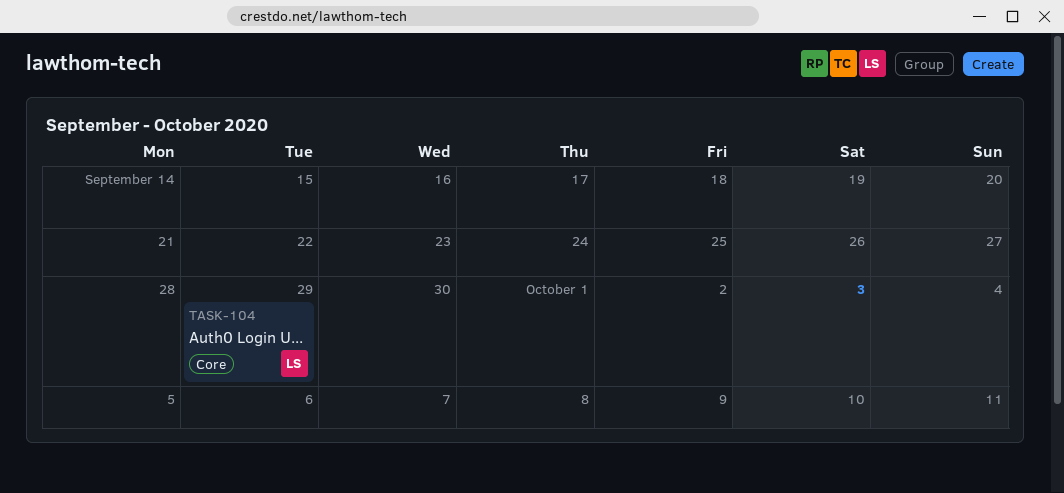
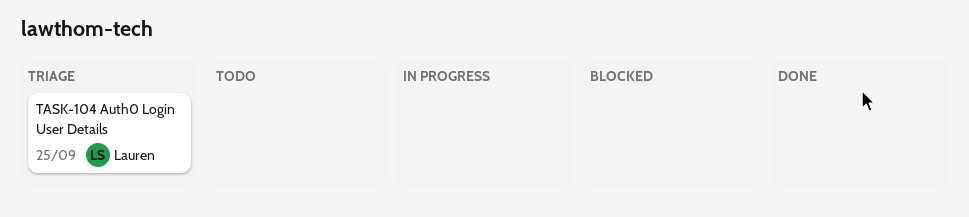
TASK-104, due: Sep 29 -> Sep 25

